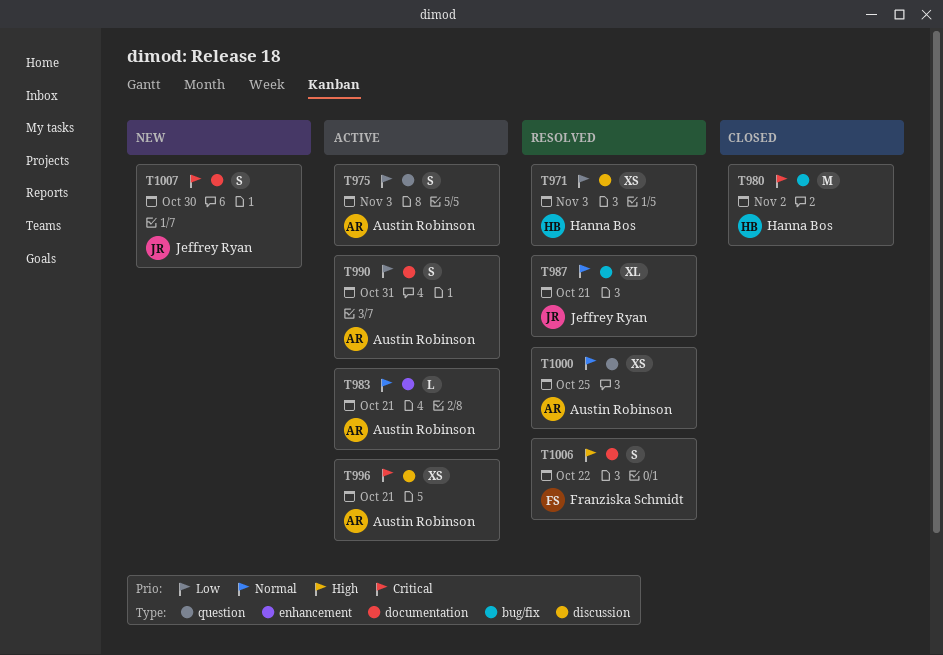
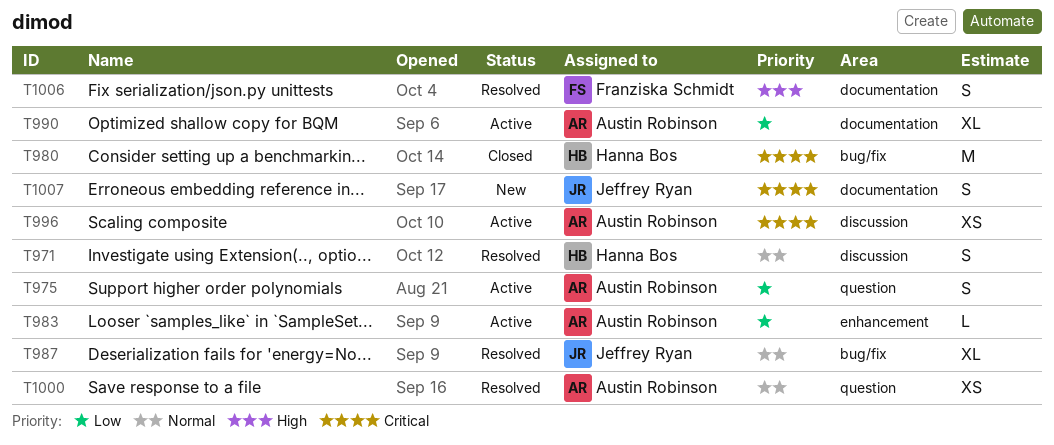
T971, priority: Low -> Normal
T971, estimate: XS -> S
T983, priority: Normal -> Low
T990, estimate: S -> XL

